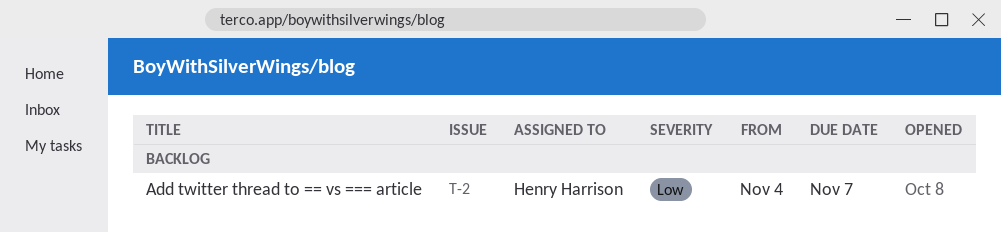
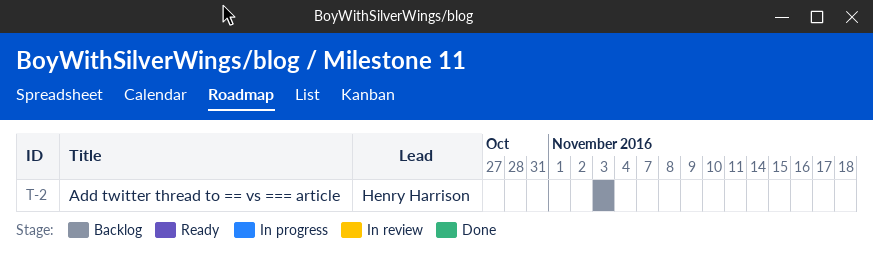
T-2, start: Nov 4 -> Nov 3
T-2, due: Nov 7 -> Nov 3

